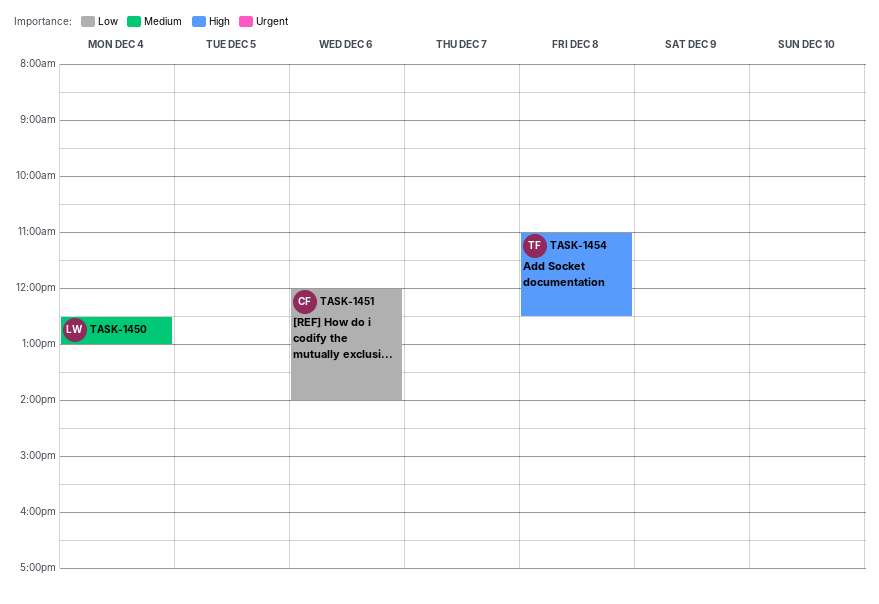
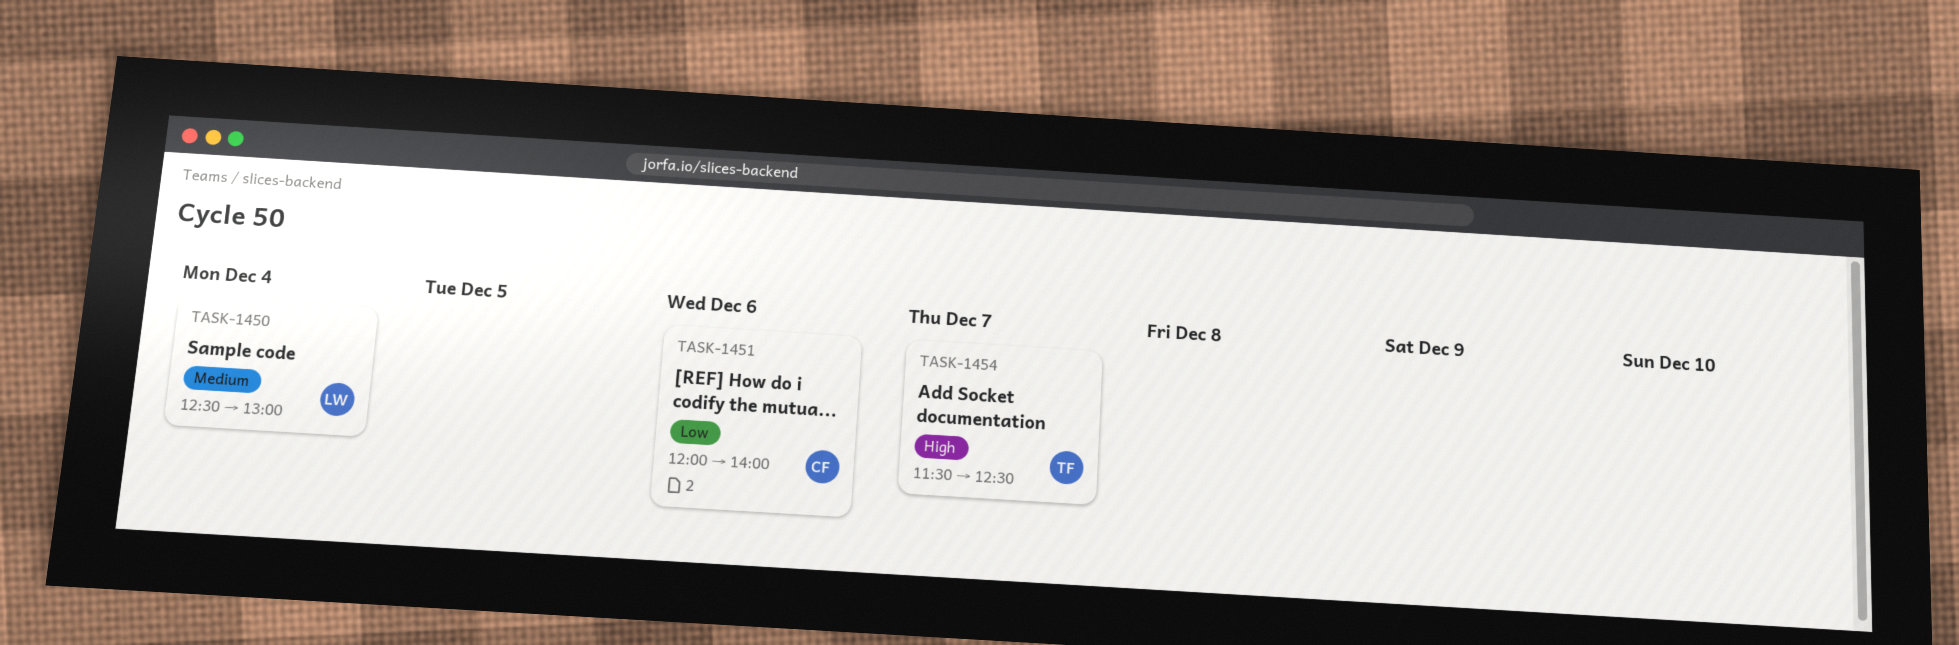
TASK-1454, day: Dec 8 -> Dec 7
TASK-1454, begins: 11:00 -> 11:30

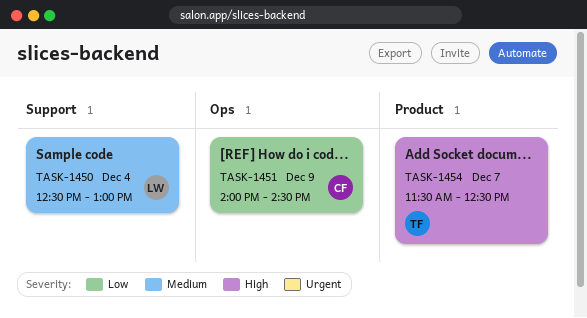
TASK-1451, day: Dec 6 -> Dec 9
TASK-1451, begins: 12:00 -> 14:00
TASK-1451, ends: 14:00 -> 14:30

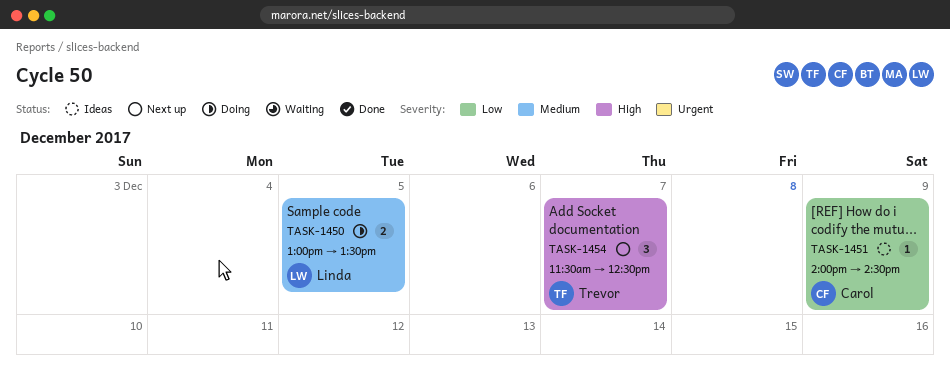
TASK-1450, day: Dec 4 -> Dec 5
TASK-1450, begins: 12:30 -> 13:00
TASK-1450, ends: 13:00 -> 13:30

